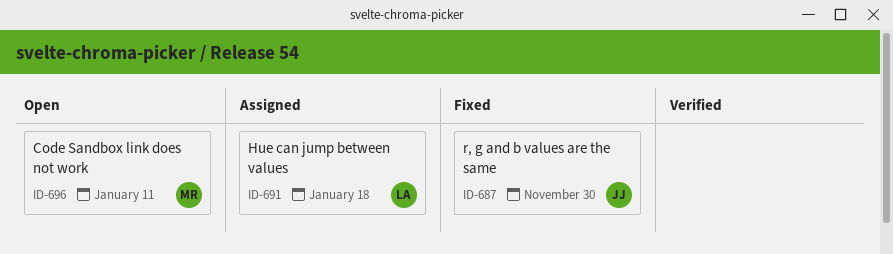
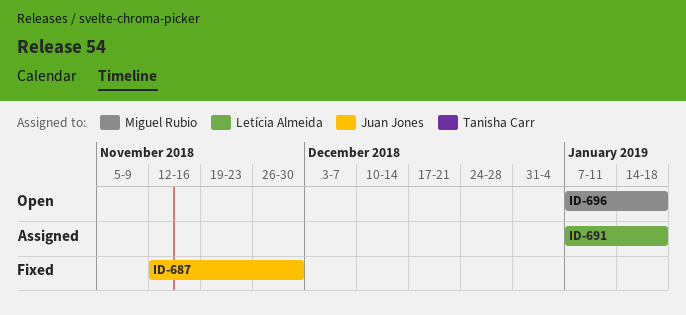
ID-696, due: Jan 11 -> Jan 18

